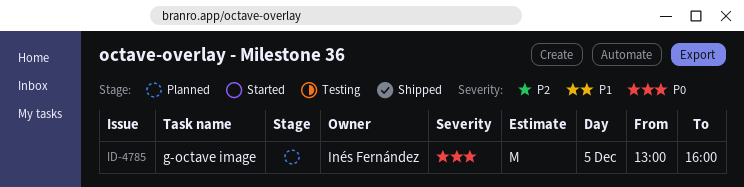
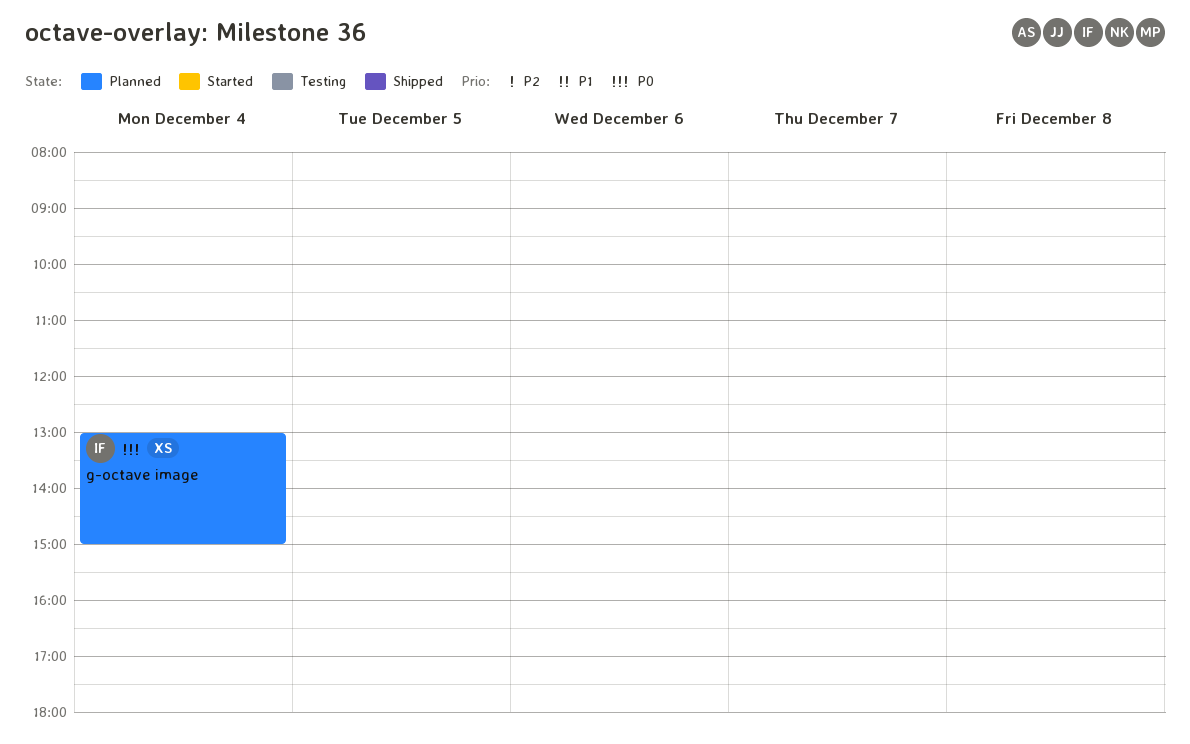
g-octave image, estimate: M -> XS
g-octave image, day: Dec 5 -> Dec 4
g-octave image, ends: 16:00 -> 15:00

